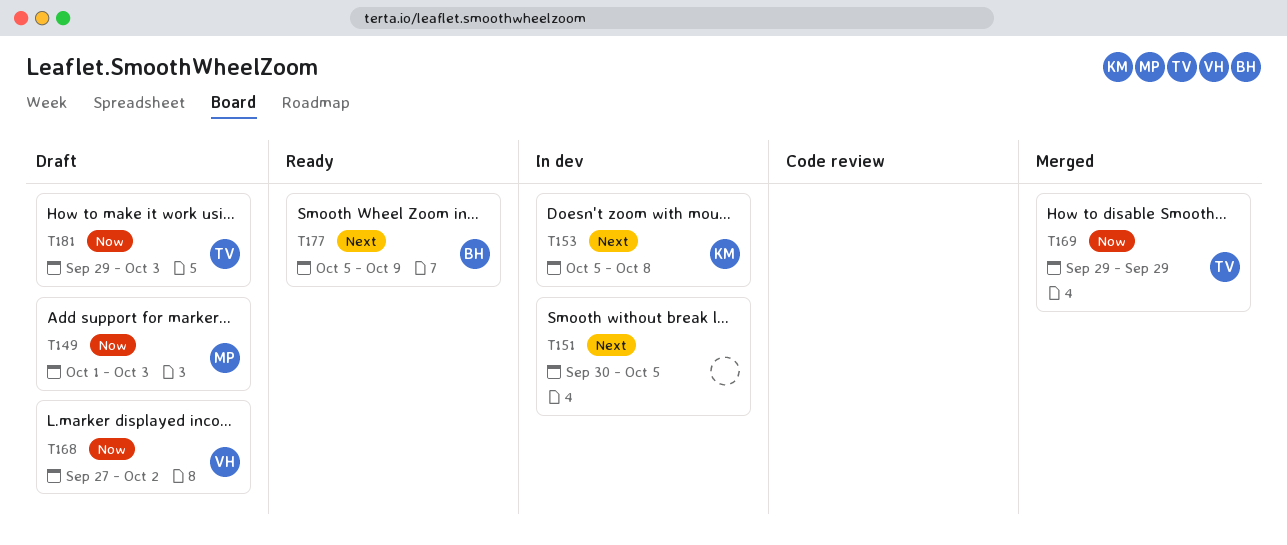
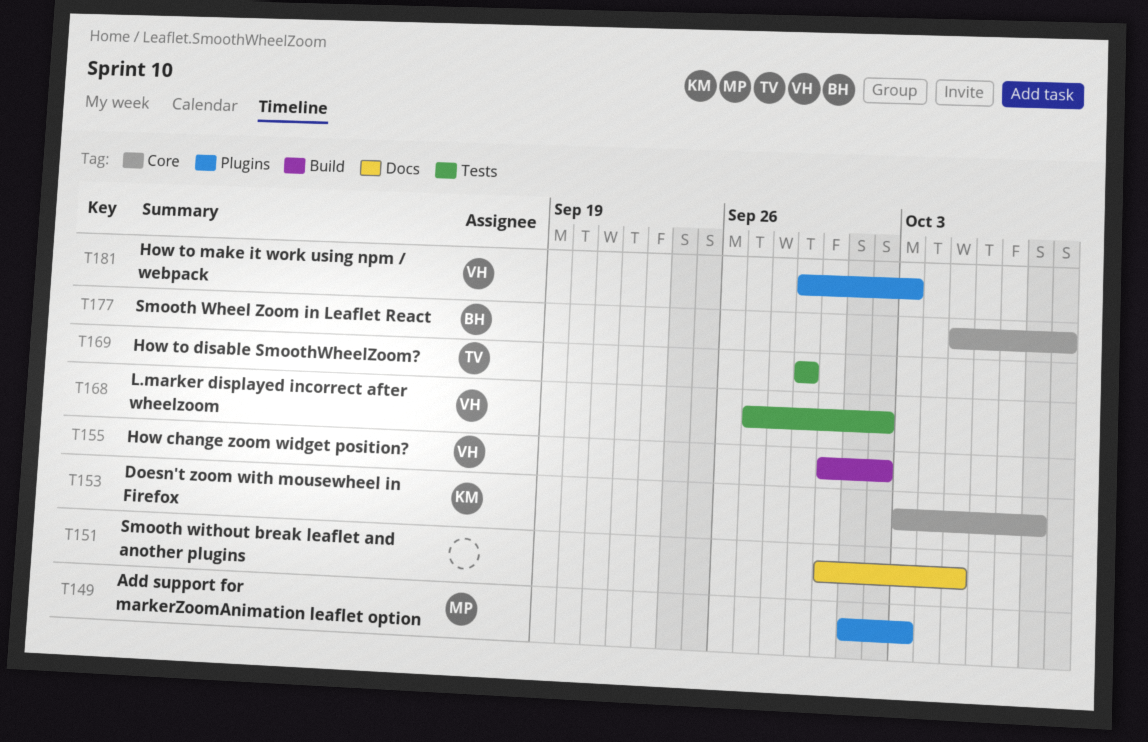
T153, start: Oct 5 -> Oct 3
T155: none -> present
T181, owner: TV -> VH

